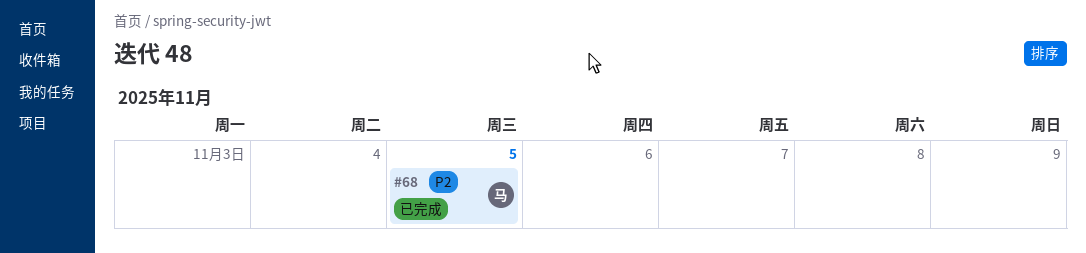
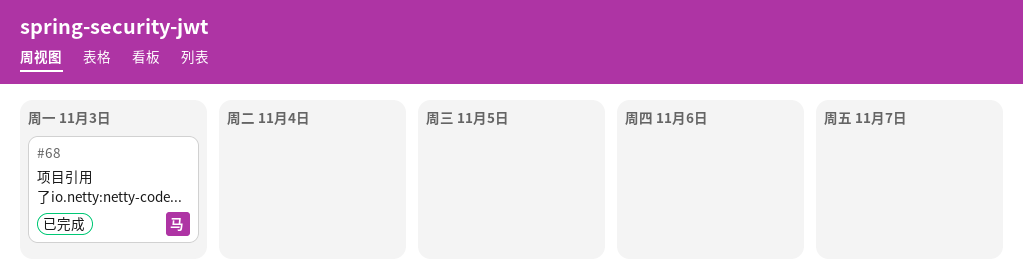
#68, due: Nov 5 -> Nov 3

